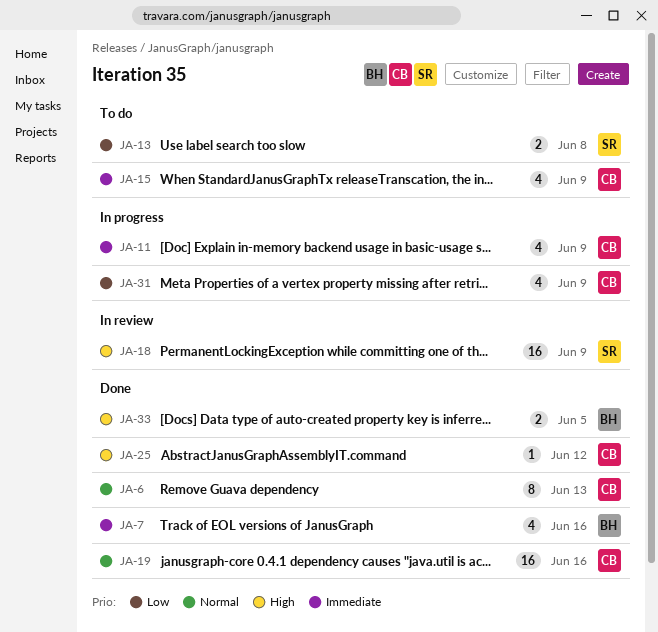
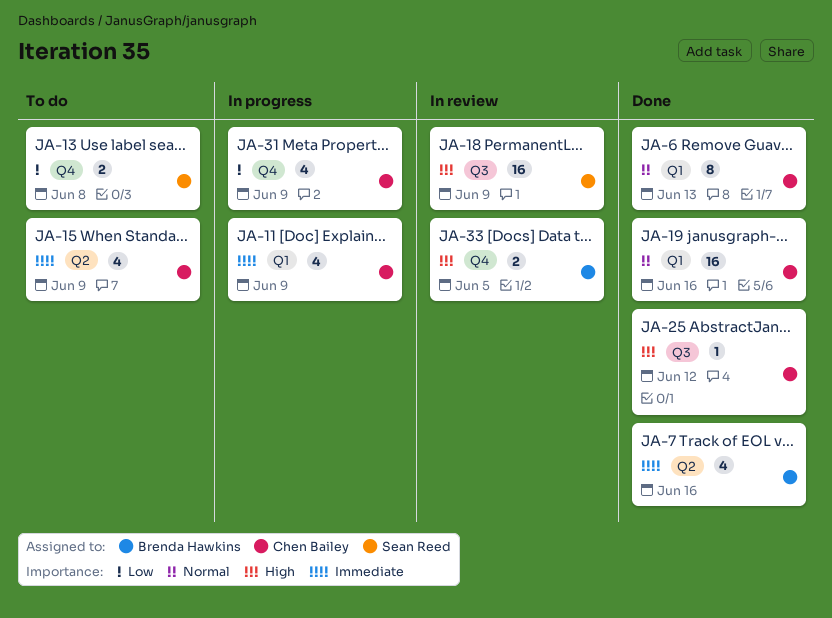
JA-33, status: Done -> In review

